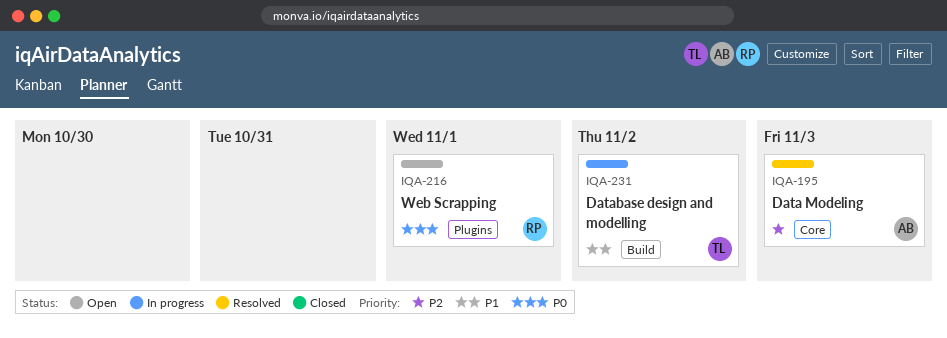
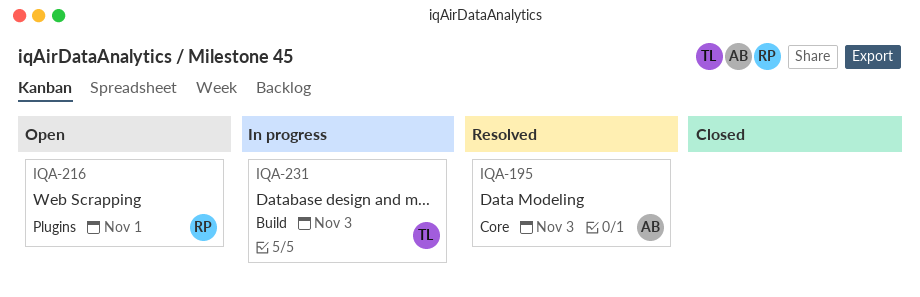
IQA-231, due: Nov 2 -> Nov 3

